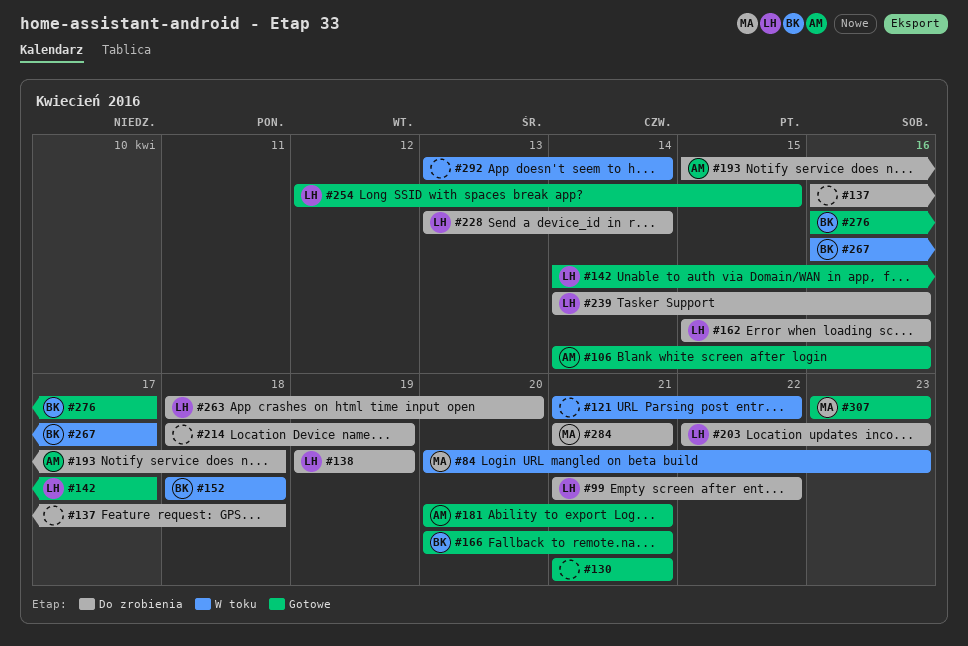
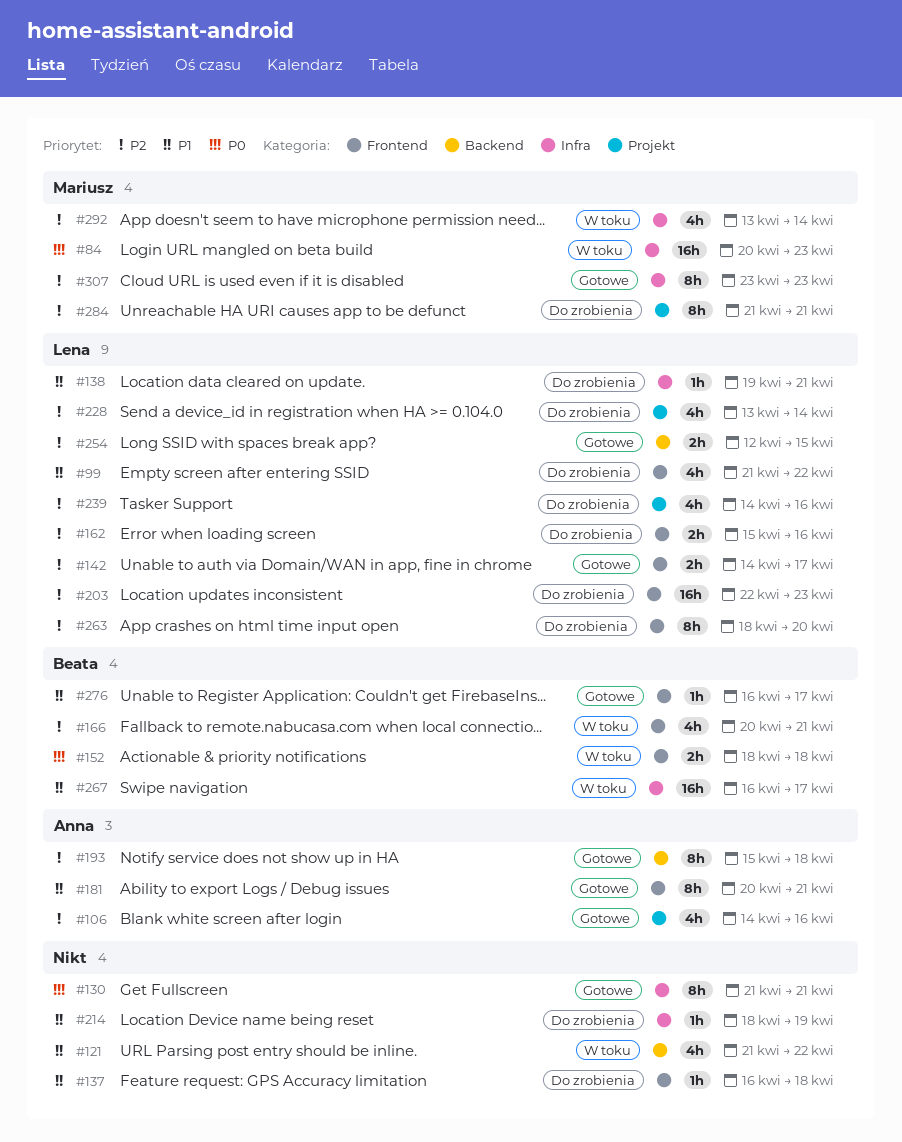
#138, due: Apr 19 -> Apr 21
#166, status: Gotowe -> W toku
#193, status: Do zrobienia -> Gotowe
#292, owner: none -> Mariusz

